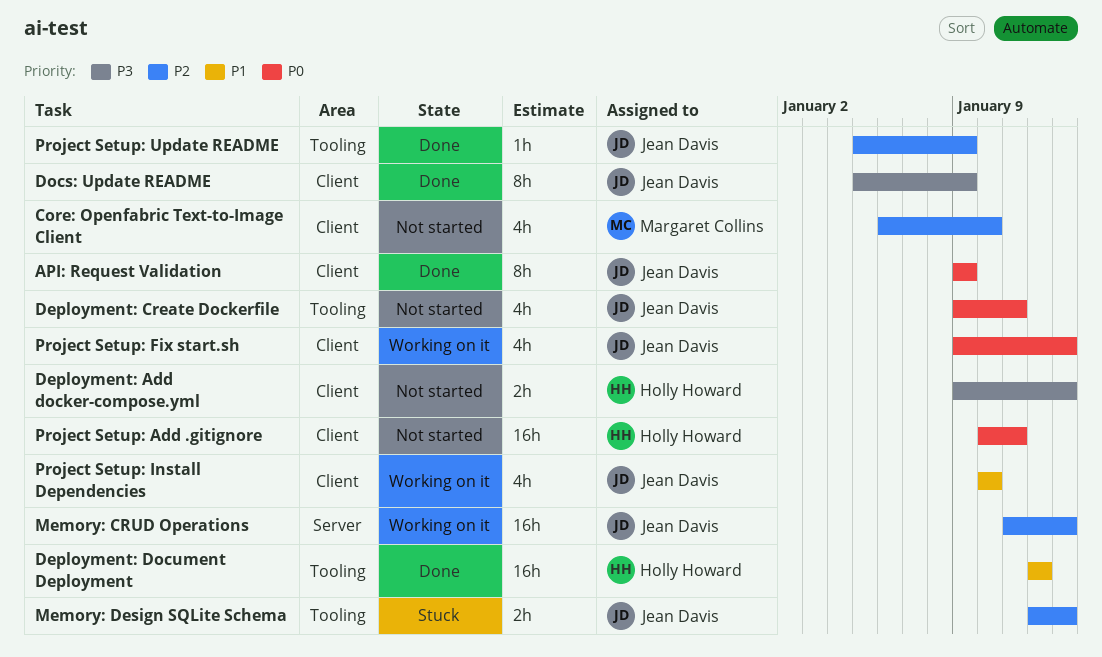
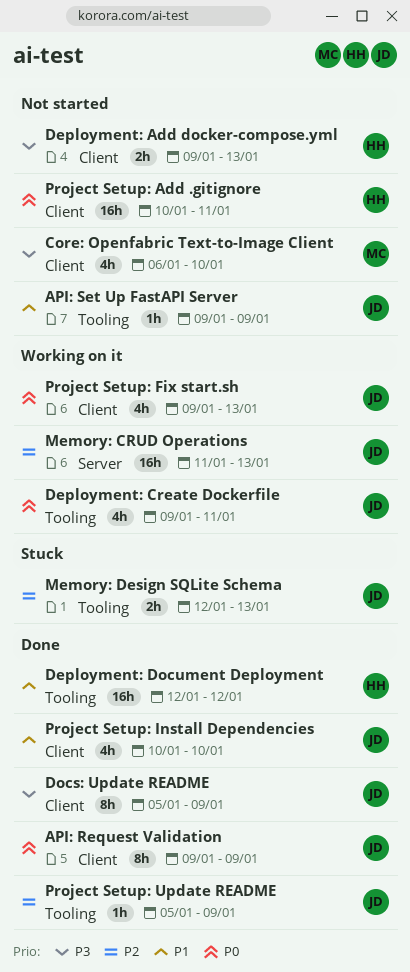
API: Set Up FastAPI Server: none -> present
Core: Openfabric Text-to-Image Client, priority: P2 -> P3
Deployment: Create Dockerfile, status: Not started -> Working on it
Project Setup: Install Dependencies, status: Working on it -> Done

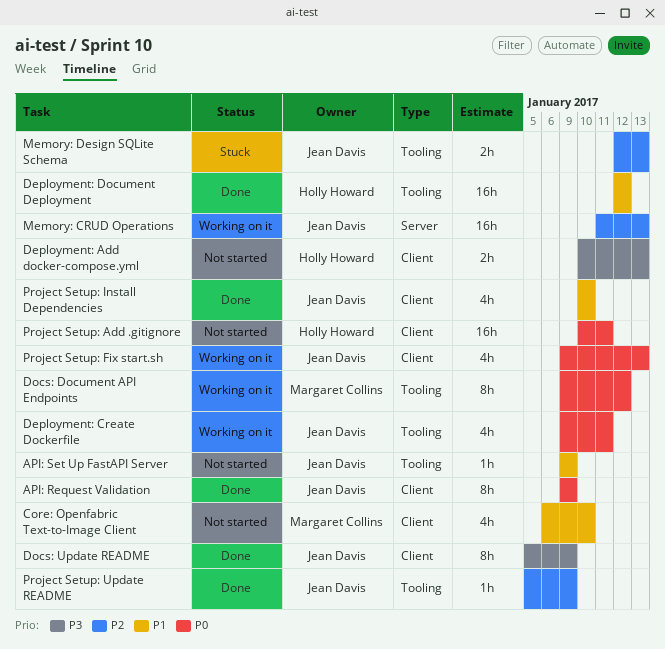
Core: Openfabric Text-to-Image Client, priority: P3 -> P1
Deployment: Add docker-compose.yml, start: Jan 9 -> Jan 10
Docs: Document API Endpoints: none -> present

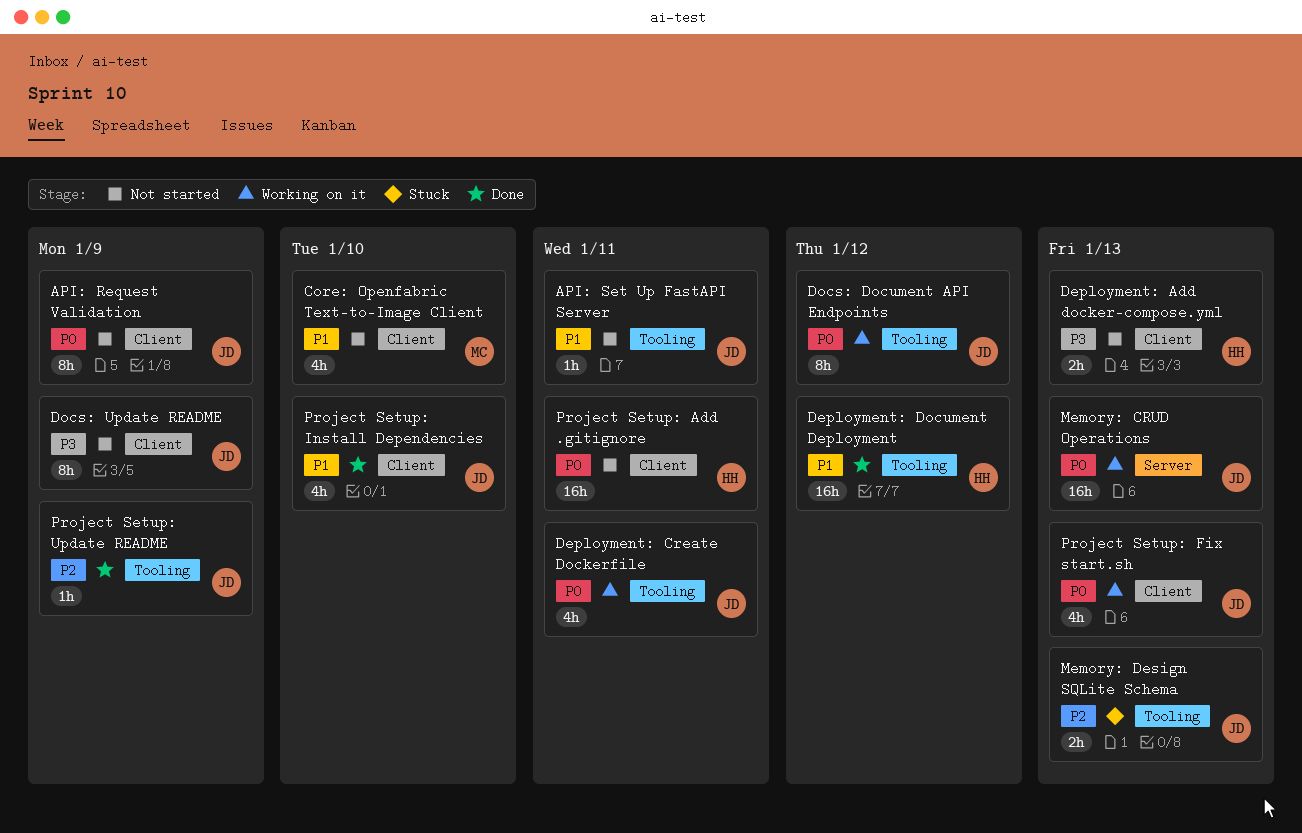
API: Request Validation, status: Done -> Not started
API: Set Up FastAPI Server, due: Jan 9 -> Jan 11
Docs: Document API Endpoints, owner: Margaret Collins -> Jean Davis
Docs: Update README, status: Done -> Not started
Memory: CRUD Operations, priority: P2 -> P0

